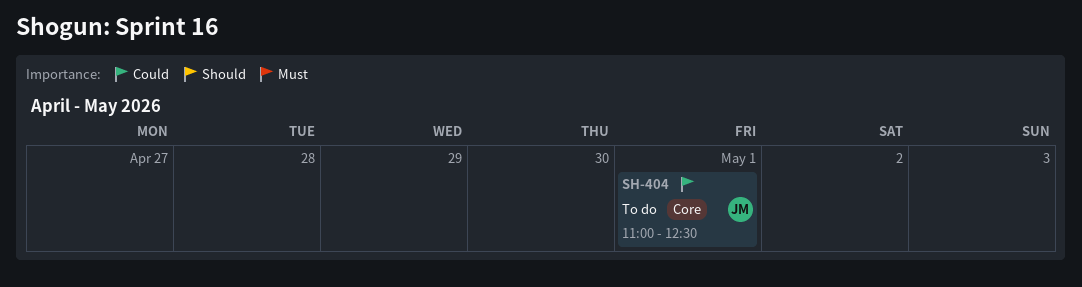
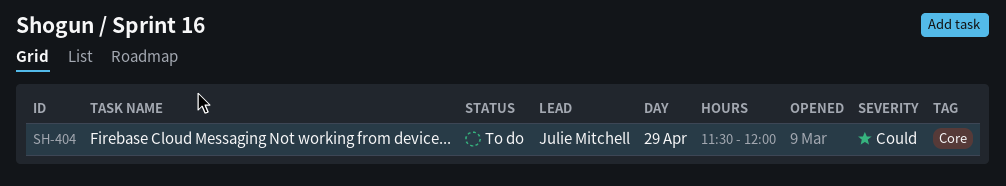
SH-404, day: May 1 -> Apr 29
SH-404, begins: 11:00 -> 11:30
SH-404, ends: 12:30 -> 12:00

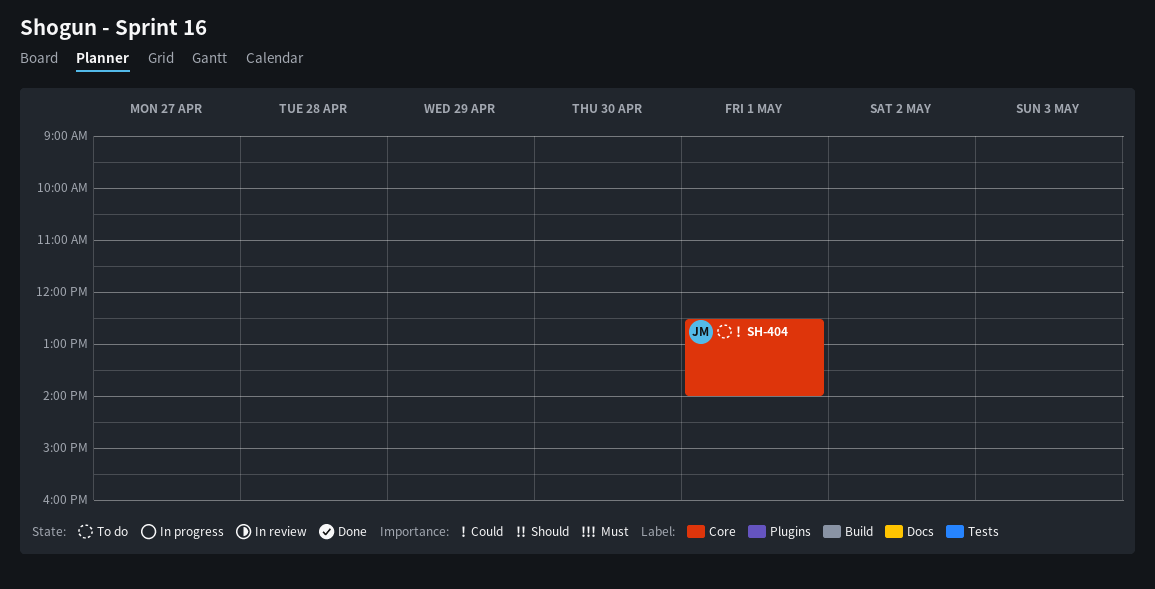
SH-404, day: Apr 29 -> May 1
SH-404, begins: 11:30 -> 12:30
SH-404, ends: 12:00 -> 14:00

